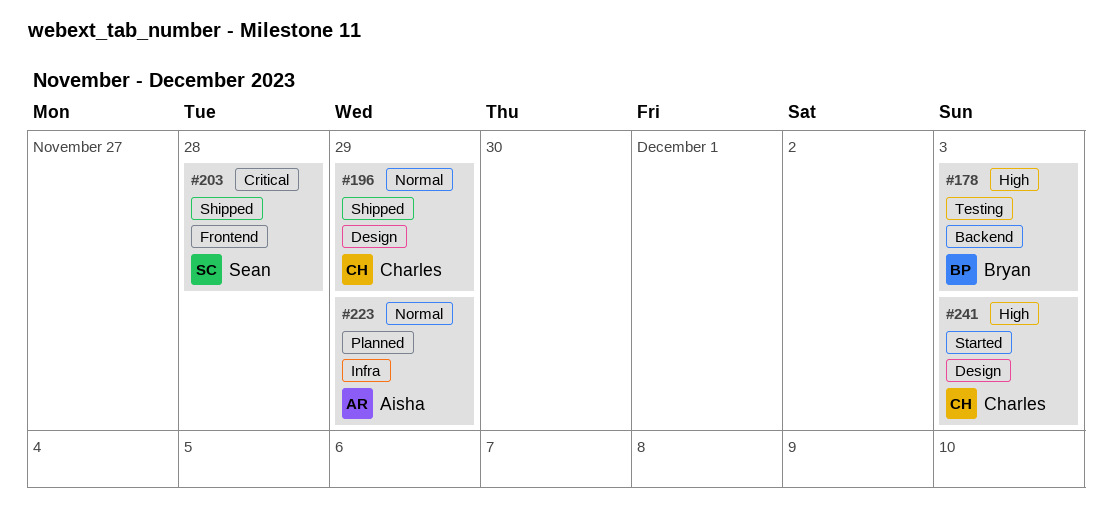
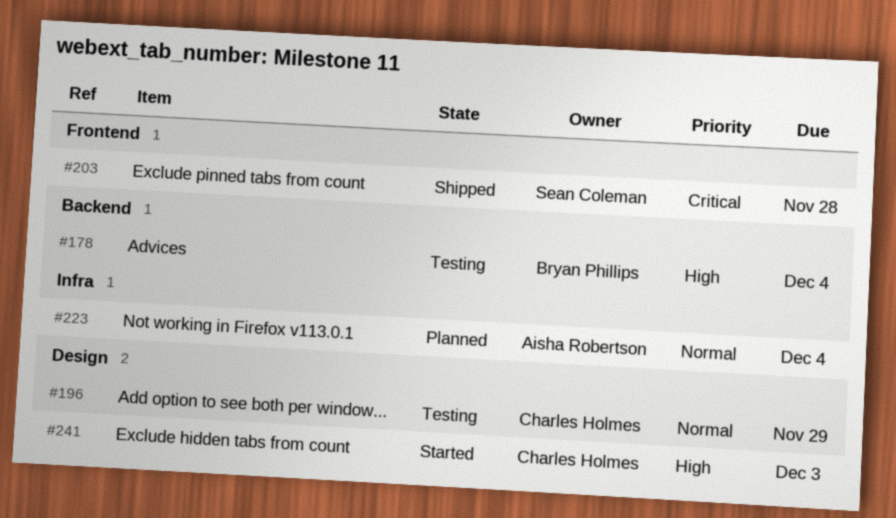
#178, due: Dec 3 -> Dec 4
#196, status: Shipped -> Testing
#223, due: Nov 29 -> Dec 4

